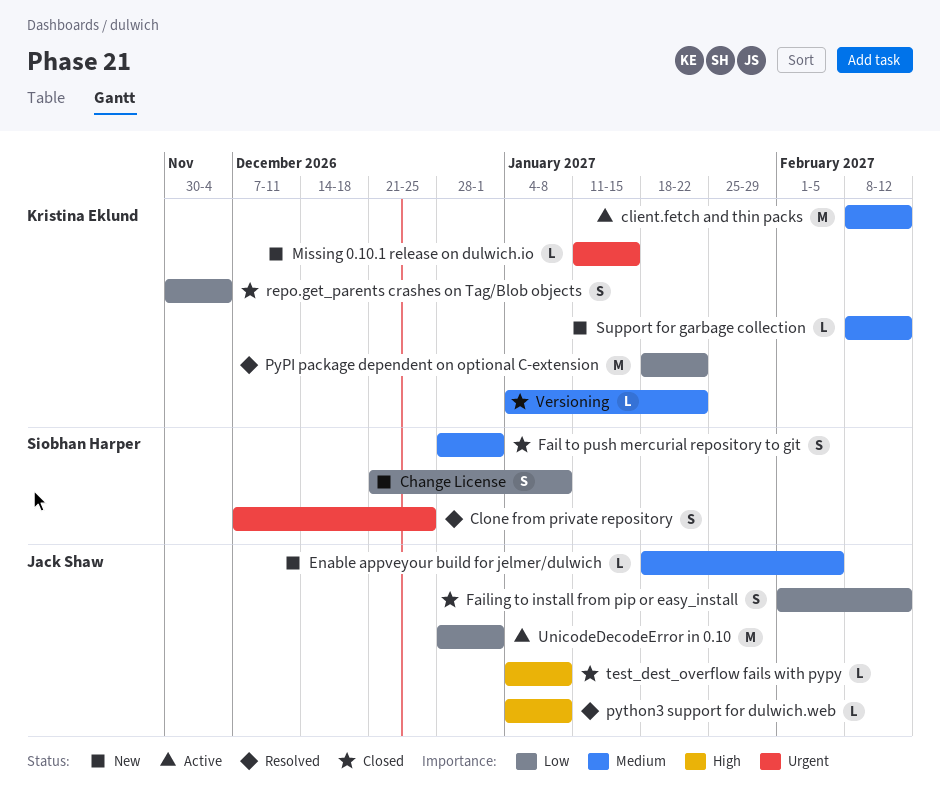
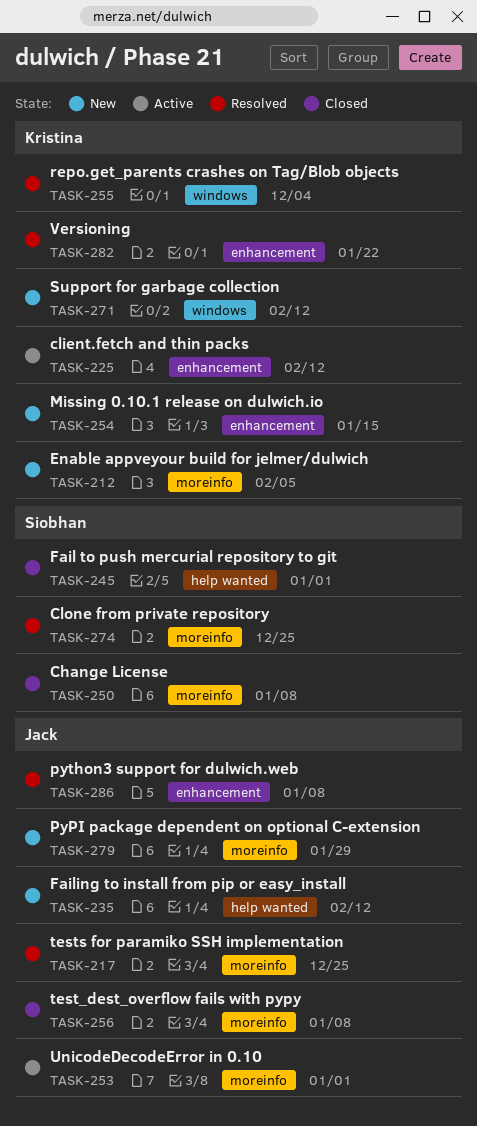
Change License, status: New -> Closed
Enable appveyour build for jelmer/dulwich, owner: Jack Shaw -> Kristina Eklund
Failing to install from pip or easy_install, status: Closed -> New
PyPI package dependent on optional C-extension, status: Resolved -> New
PyPI package dependent on optional C-extension, owner: Kristina Eklund -> Jack Shaw
PyPI package dependent on optional C-extension, due: Jan 22 -> Jan 29
repo.get_parents crashes on Tag/Blob objects, status: Closed -> Resolved
tests for paramiko SSH implementation: none -> present
Versioning, status: Closed -> Resolved

